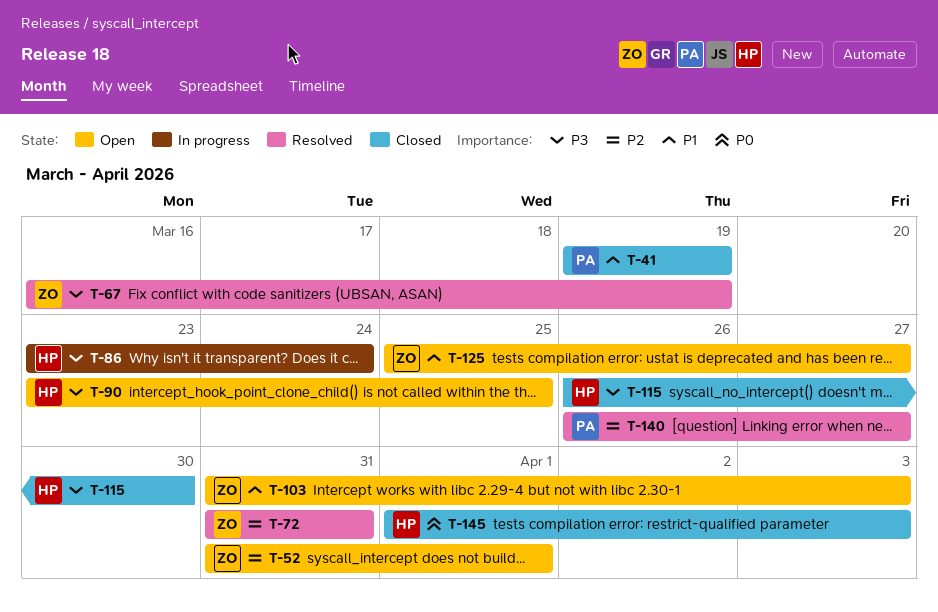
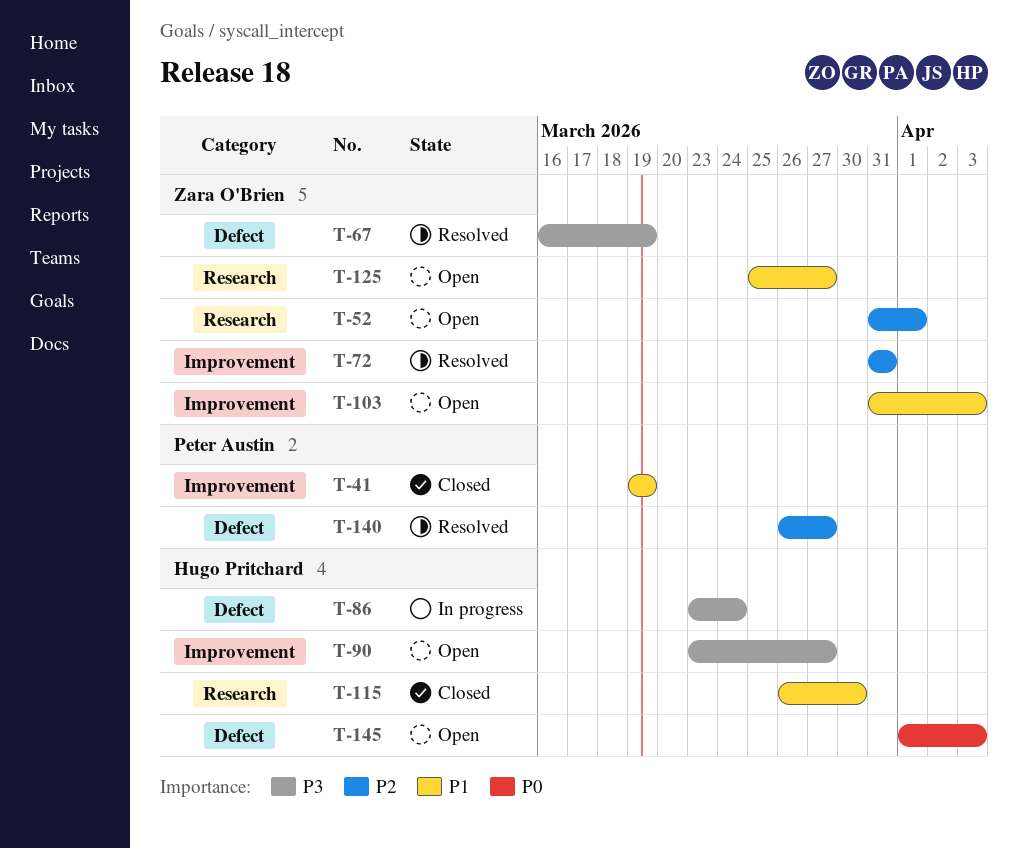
T-90, due: Mar 25 -> Mar 27
T-115, priority: P3 -> P1
T-145, status: Closed -> Open

